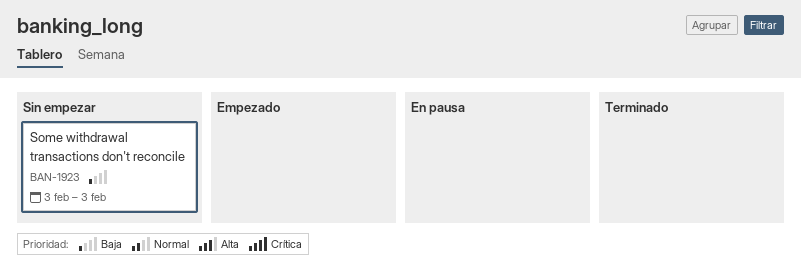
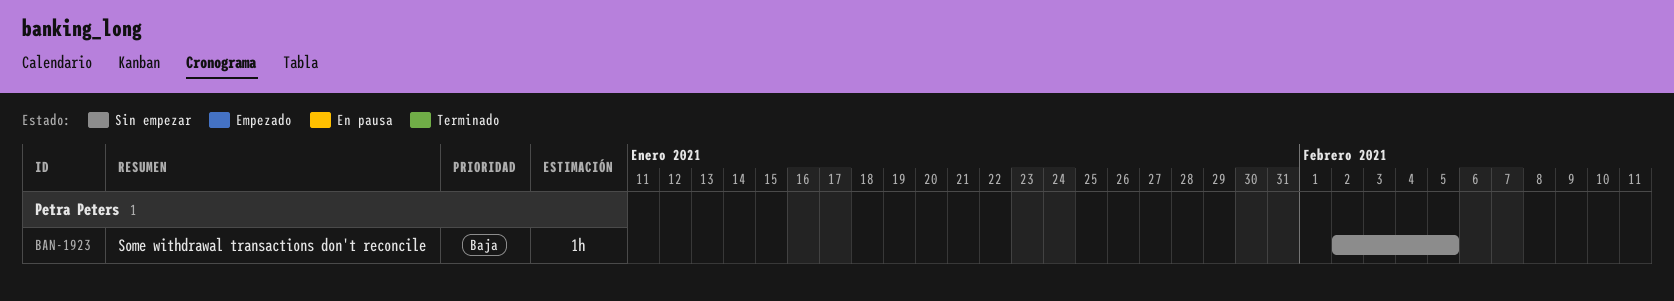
BAN-1923, start: Feb 3 -> Feb 2
BAN-1923, due: Feb 3 -> Feb 5

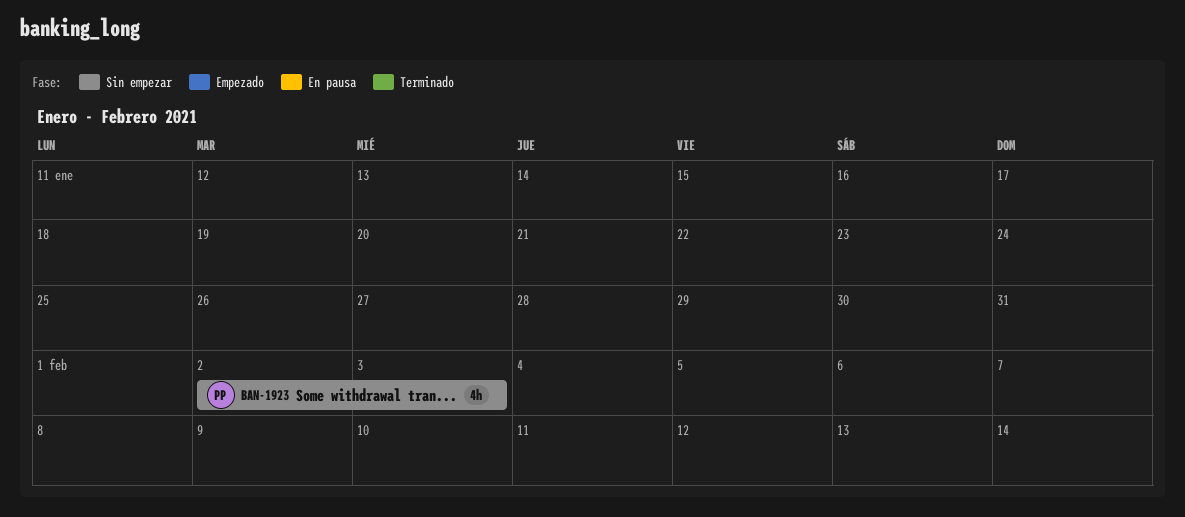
BAN-1923, estimate: 1h -> 4h
BAN-1923, due: Feb 5 -> Feb 3

